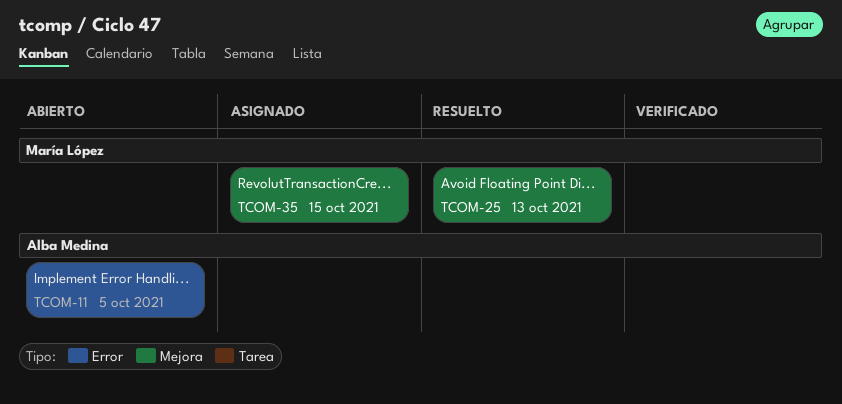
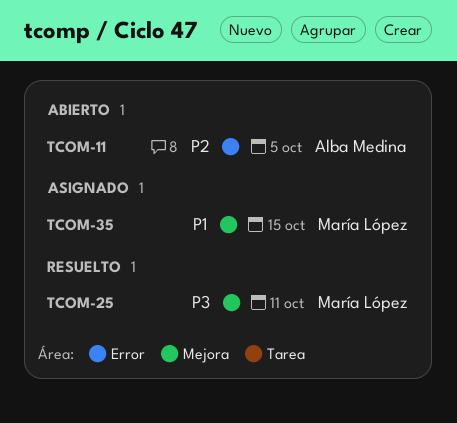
TCOM-25, due: Oct 13 -> Oct 11

